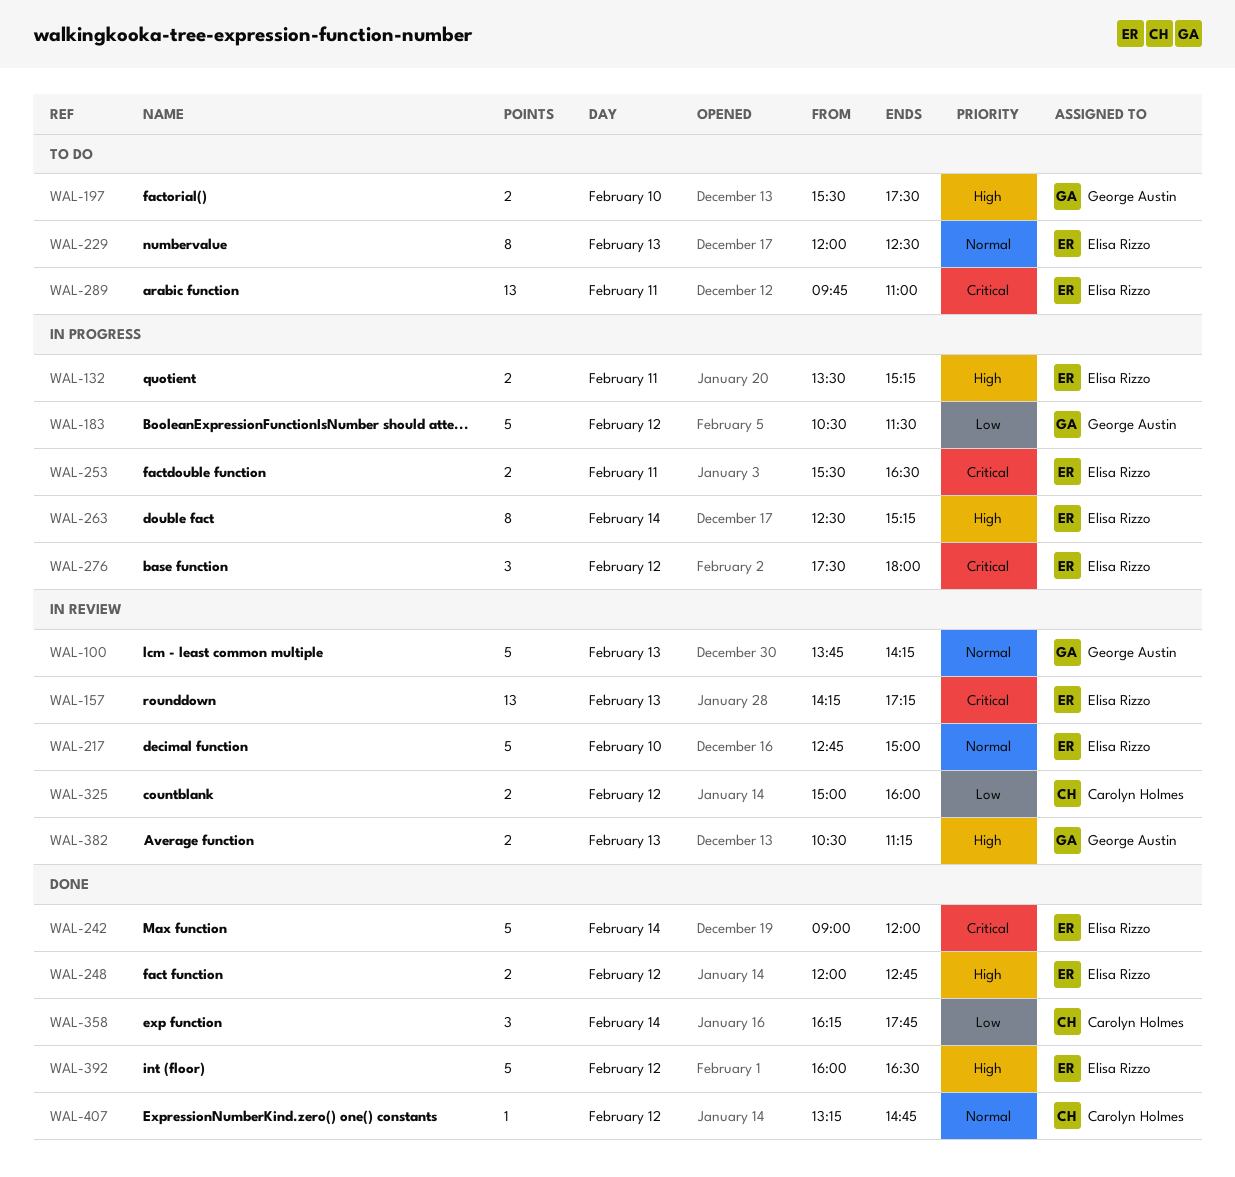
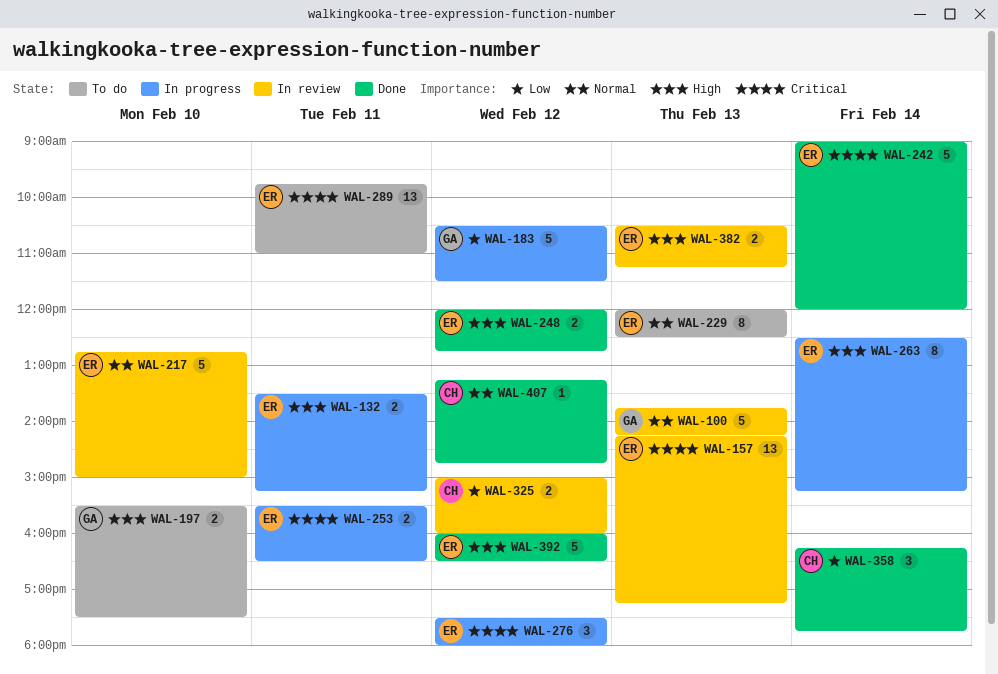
WAL-382, owner: George Austin -> Elisa Rizzo

